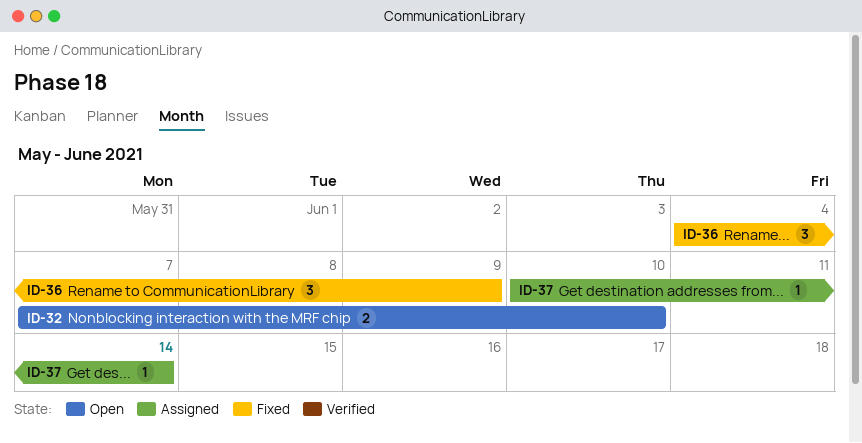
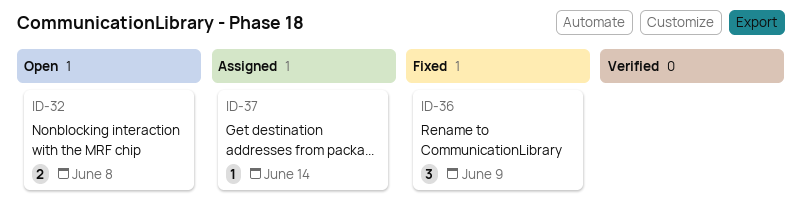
ID-32, due: Jun 10 -> Jun 8

